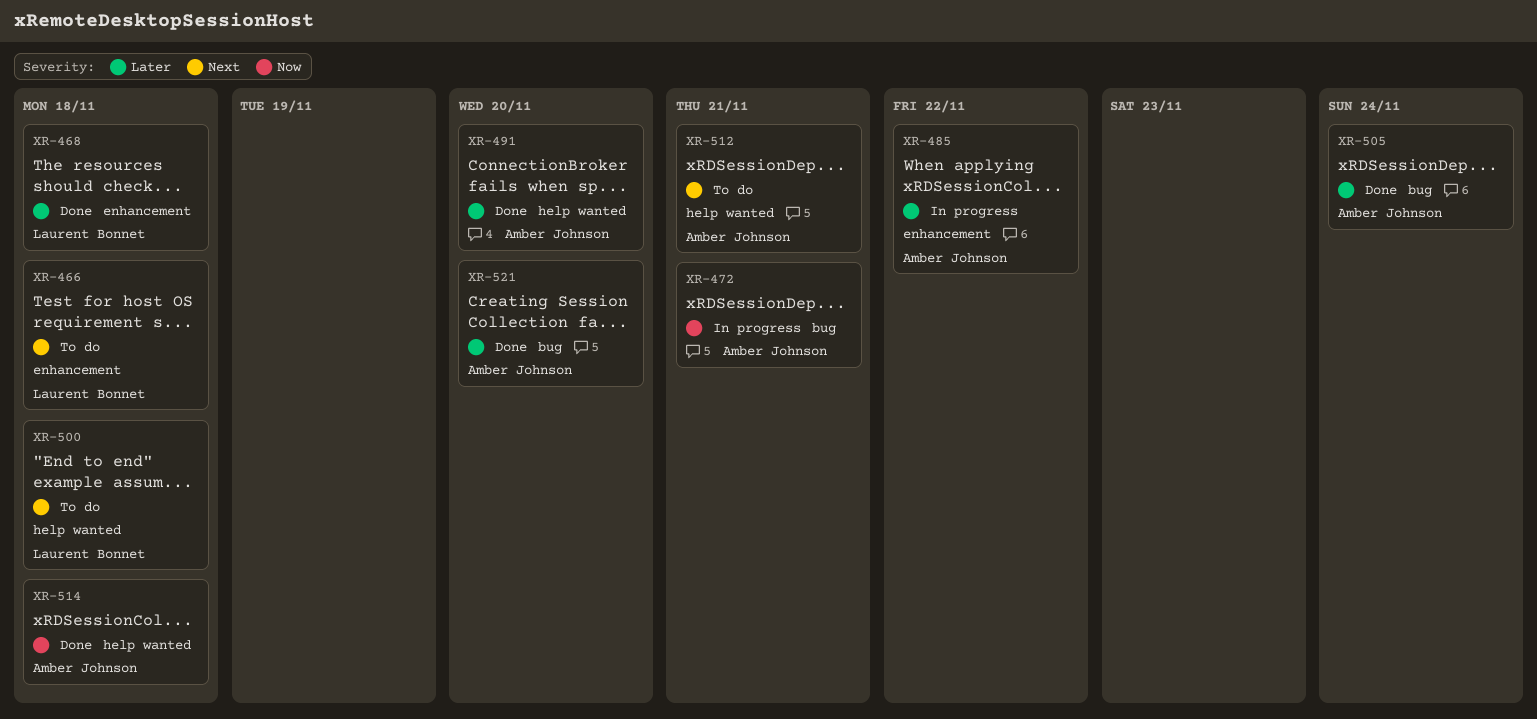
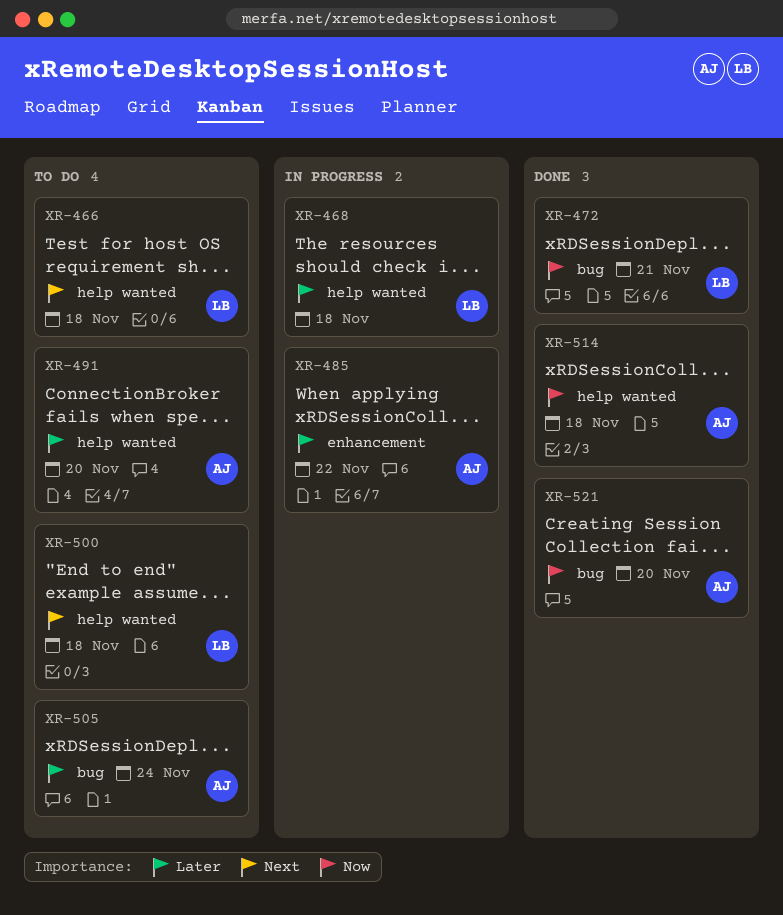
XR-466, label: enhancement -> help wanted
XR-468, status: Done -> In progress
XR-468, label: enhancement -> help wanted
XR-472, status: In progress -> Done
XR-472, owner: Amber Johnson -> Laurent Bonnet
XR-491, status: Done -> To do
XR-505, status: Done -> To do
XR-512: present -> none
XR-521, priority: Later -> Now

